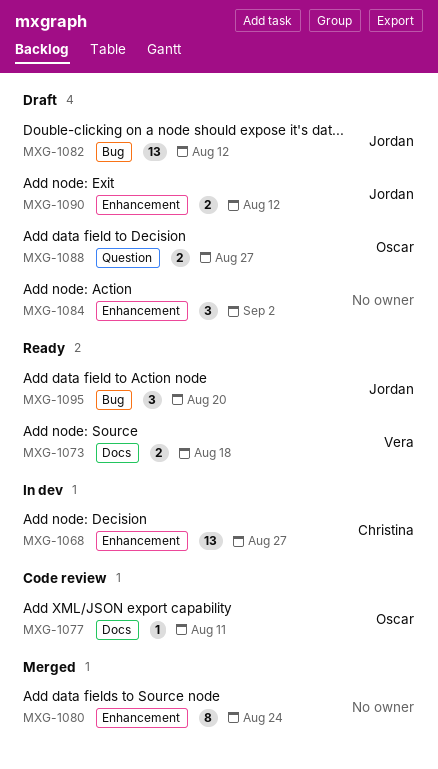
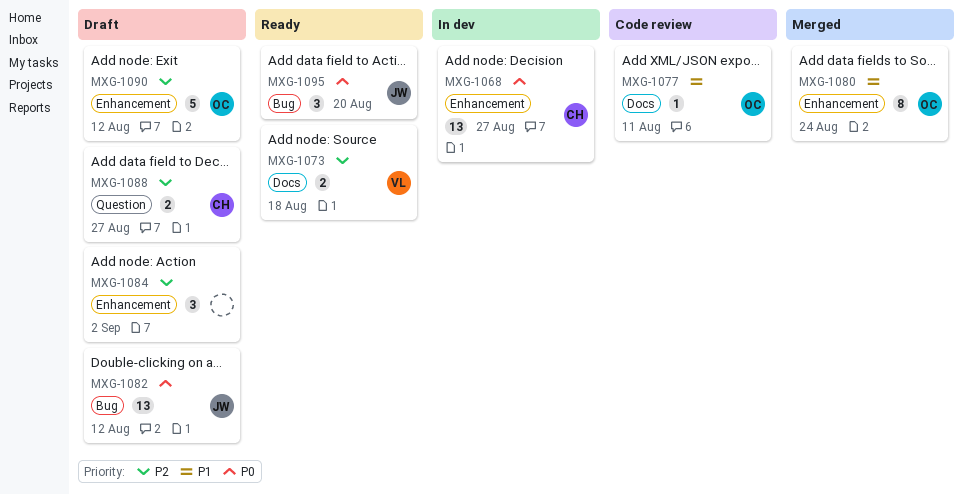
MXG-1080, owner: none -> Oscar
MXG-1088, owner: Oscar -> Christina
MXG-1090, owner: Jordan -> Oscar
MXG-1090, estimate: 2 -> 5

